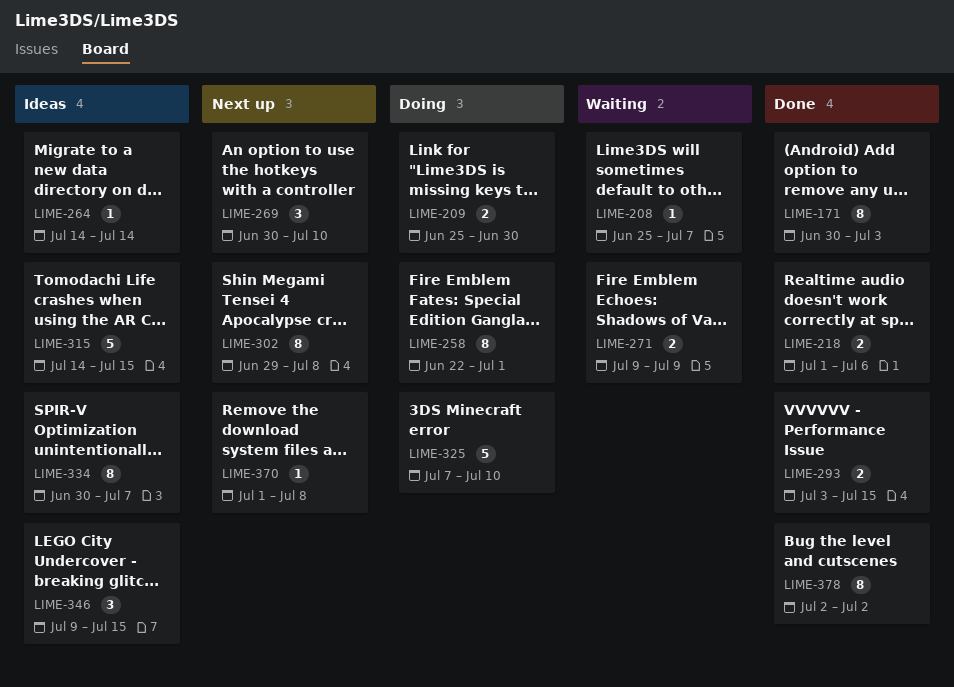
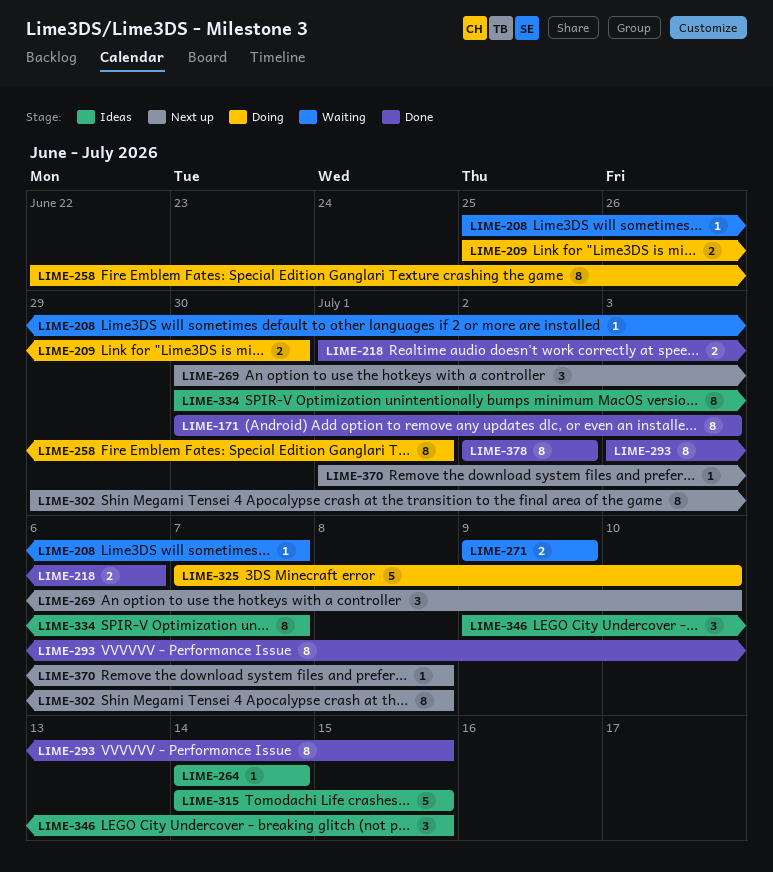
LIME-293, estimate: 2 -> 8

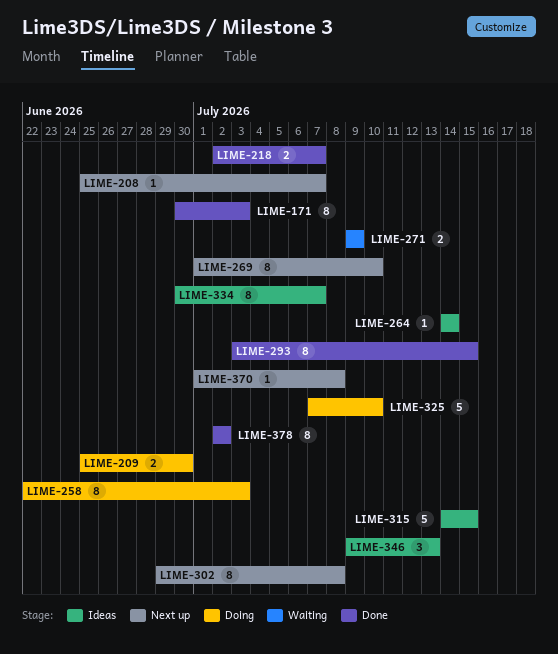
LIME-208, status: Waiting -> Next up
LIME-218, start: Jul 1 -> Jul 2
LIME-218, due: Jul 6 -> Jul 7
LIME-258, due: Jul 1 -> Jul 3
LIME-269, estimate: 3 -> 8
LIME-269, start: Jun 30 -> Jul 1
LIME-346, due: Jul 15 -> Jul 13

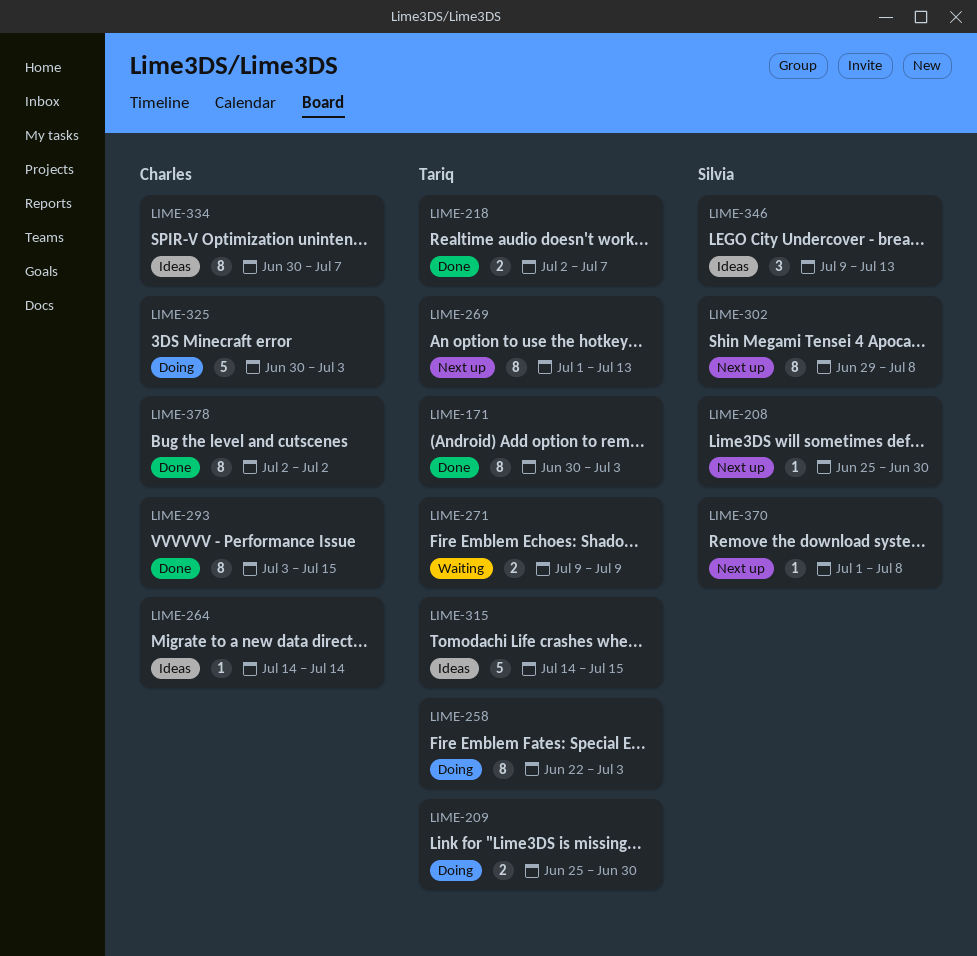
LIME-208, due: Jul 7 -> Jun 30
LIME-269, due: Jul 10 -> Jul 13
LIME-325, start: Jul 7 -> Jun 30
LIME-325, due: Jul 10 -> Jul 3

